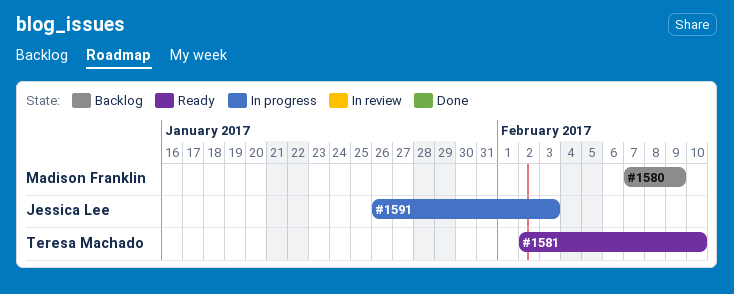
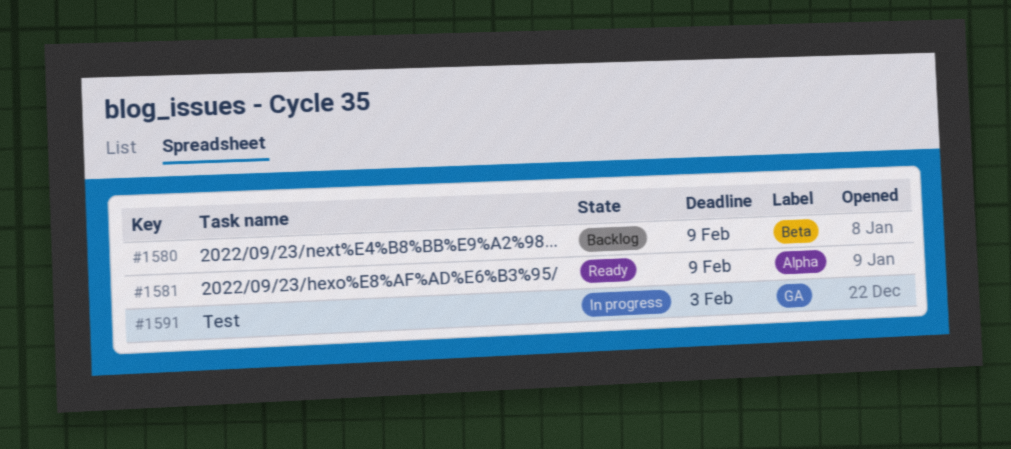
#1581, due: Feb 10 -> Feb 9

